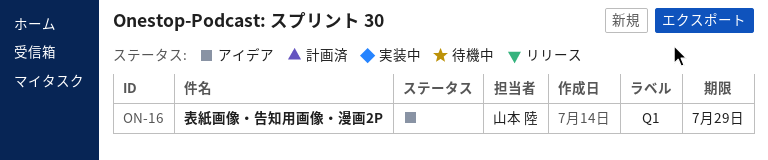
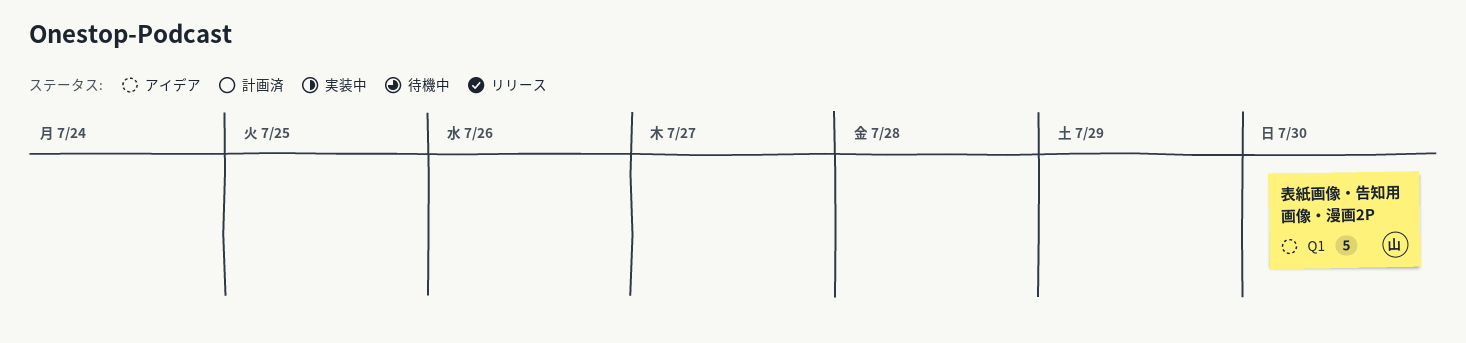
表紙画像・告知用画像・漫画2P, due: Jul 29 -> Jul 30

